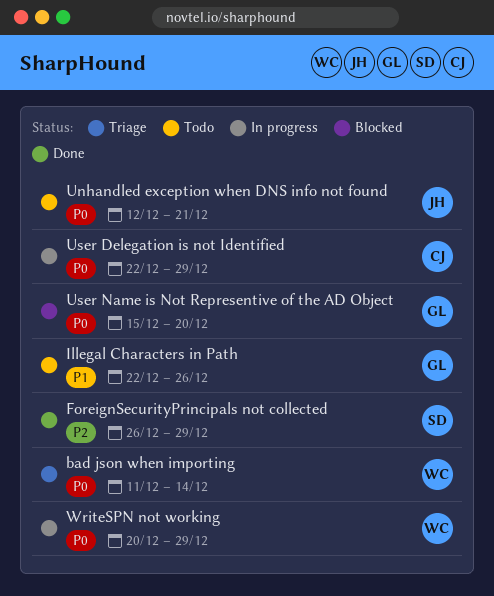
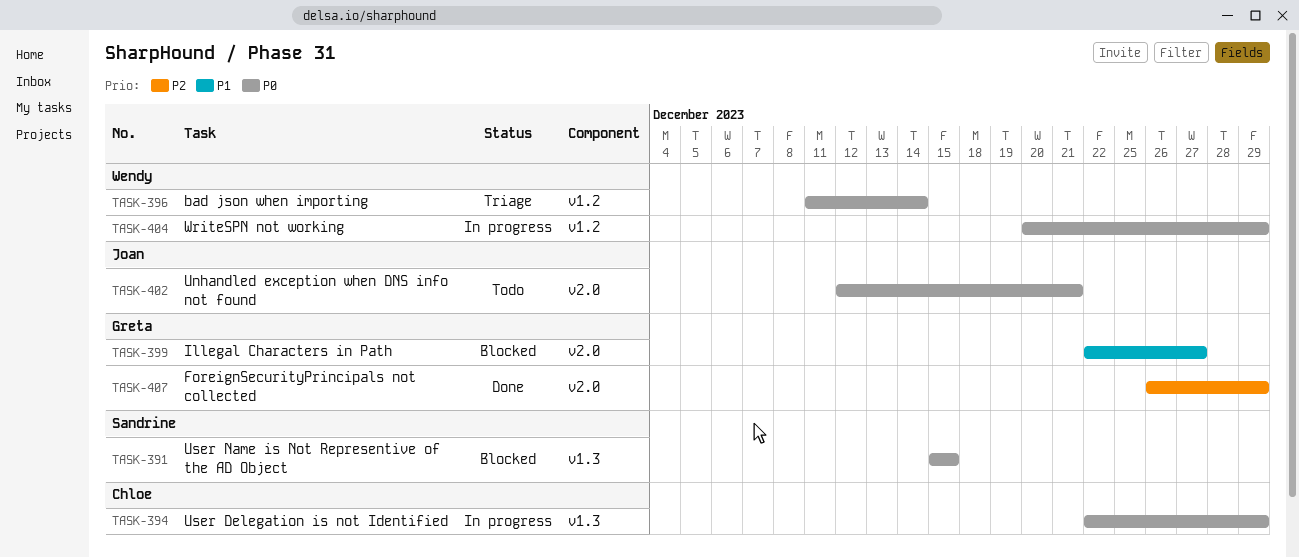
ForeignSecurityPrincipals not collected, owner: Sandrine -> Greta
Illegal Characters in Path, status: Todo -> Blocked
Illegal Characters in Path, due: Dec 26 -> Dec 27
User Name is Not Representive of the AD Object, owner: Greta -> Sandrine
User Name is Not Representive of the AD Object, due: Dec 20 -> Dec 15

